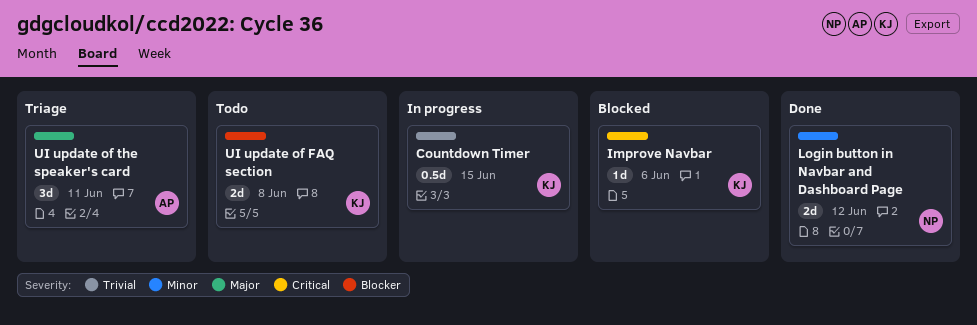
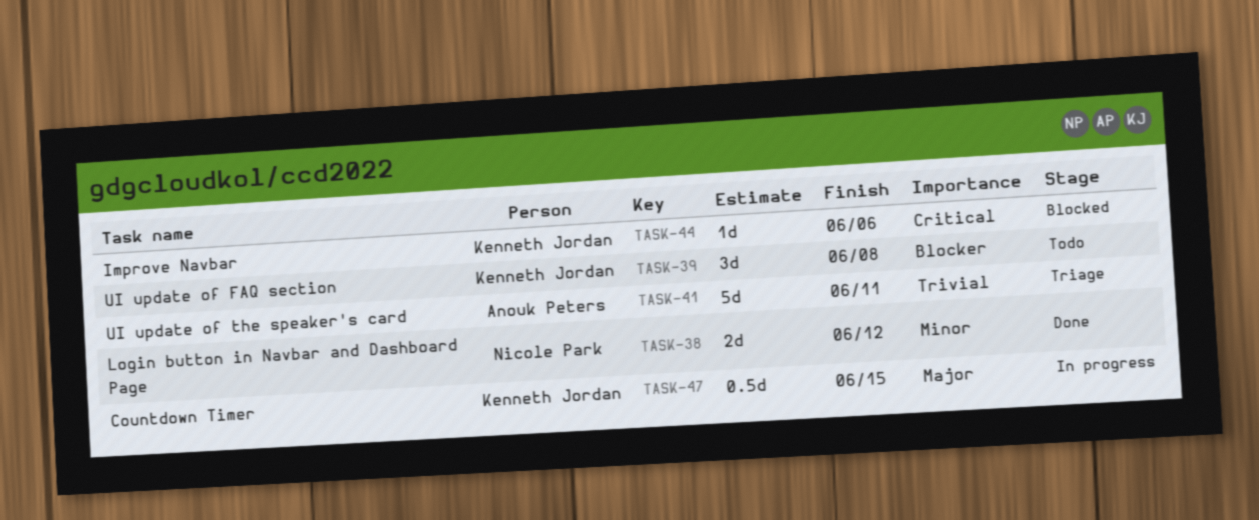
Countdown Timer, priority: Trivial -> Major
UI update of FAQ section, estimate: 2d -> 3d
UI update of the speaker's card, priority: Major -> Trivial
UI update of the speaker's card, estimate: 3d -> 5d

